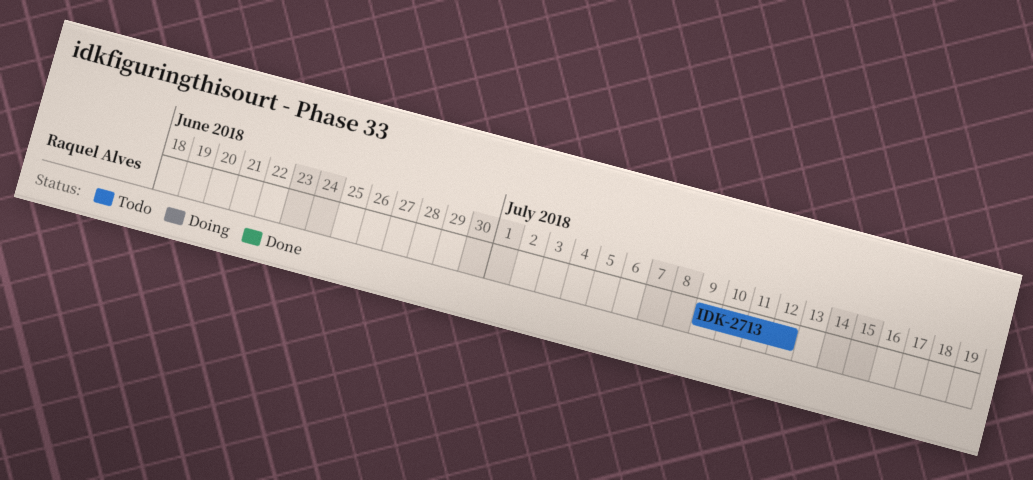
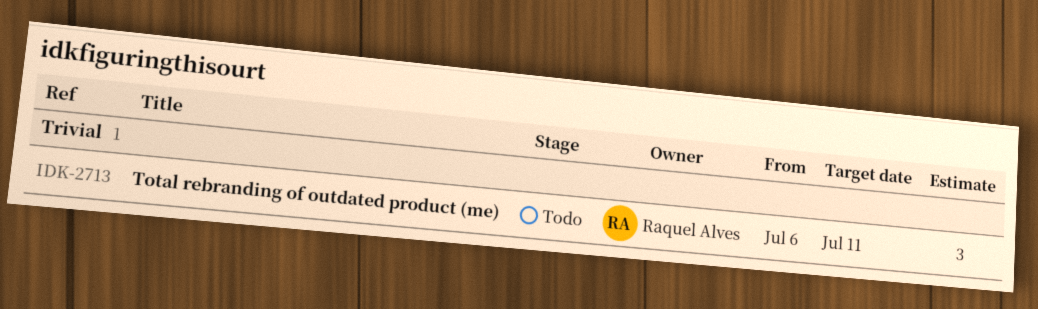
IDK-2713, start: Jul 9 -> Jul 6
IDK-2713, due: Jul 12 -> Jul 11

